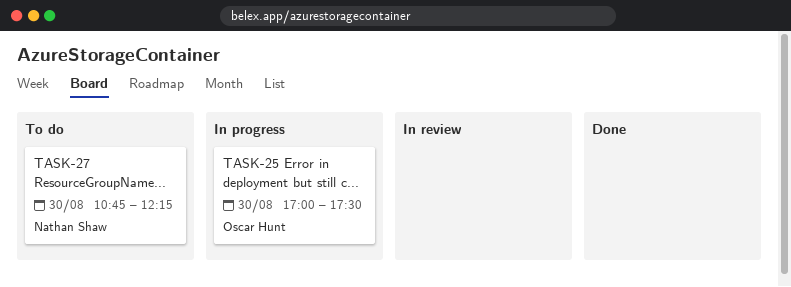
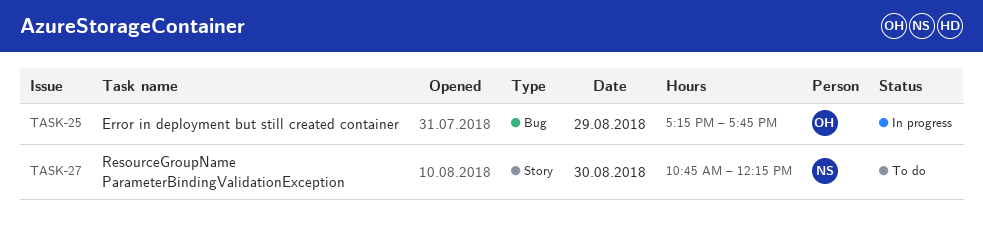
TASK-25, day: Aug 30 -> Aug 29
TASK-25, begins: 17:00 -> 17:15
TASK-25, ends: 17:30 -> 17:45

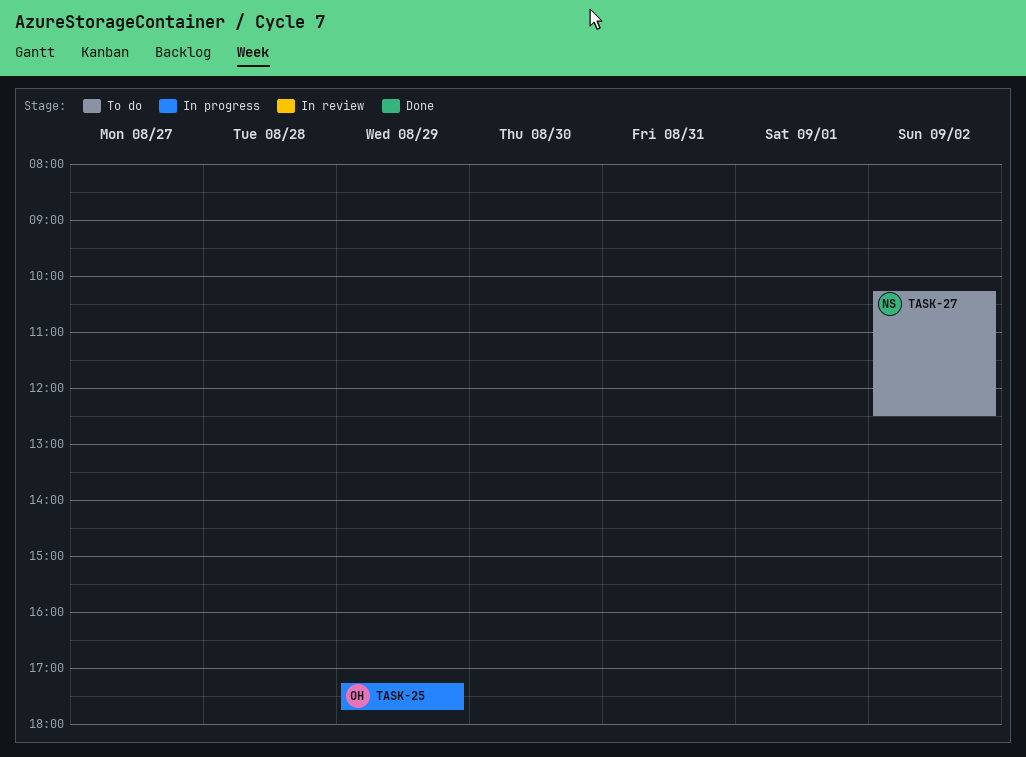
TASK-27, day: Aug 30 -> Sep 2
TASK-27, begins: 10:45 -> 10:15
TASK-27, ends: 12:15 -> 12:30

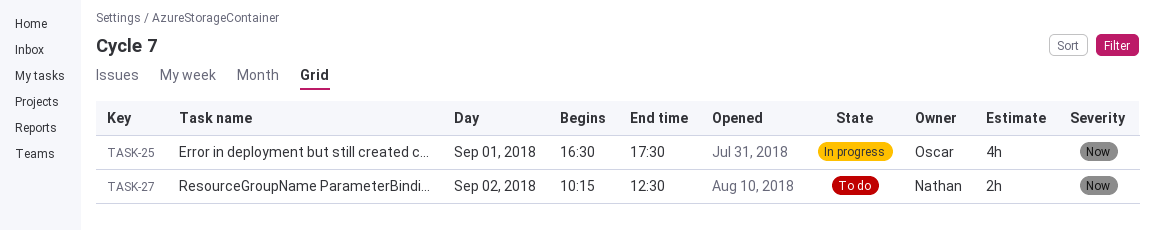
TASK-25, day: Aug 29 -> Sep 1
TASK-25, begins: 17:15 -> 16:30
TASK-25, ends: 17:45 -> 17:30

